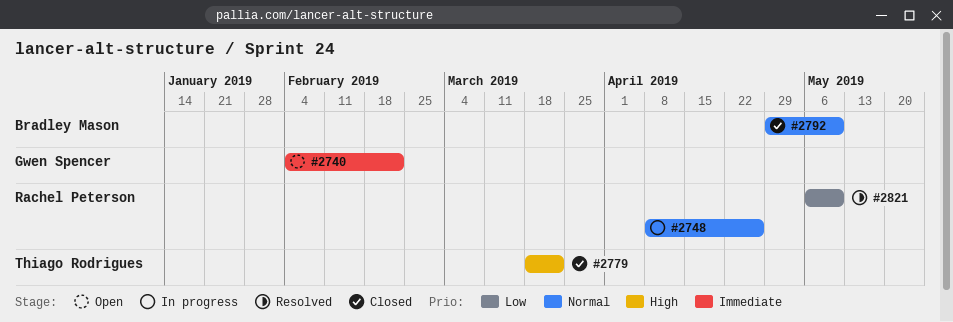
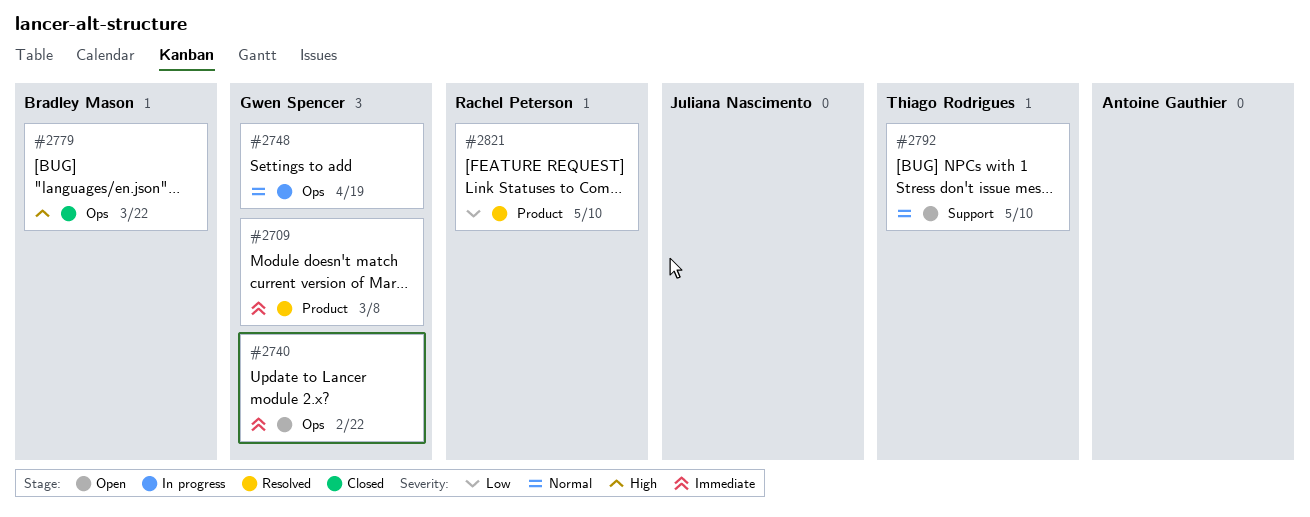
#2709: none -> present
#2748, owner: Rachel Peterson -> Gwen Spencer
#2748, due: Apr 26 -> Apr 19
#2779, owner: Thiago Rodrigues -> Bradley Mason
#2792, status: Closed -> Open
#2792, owner: Bradley Mason -> Thiago Rodrigues

